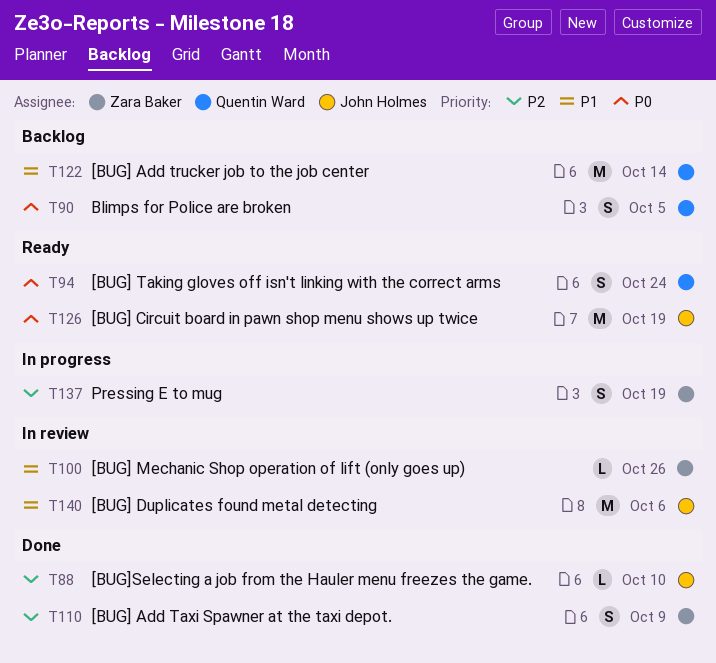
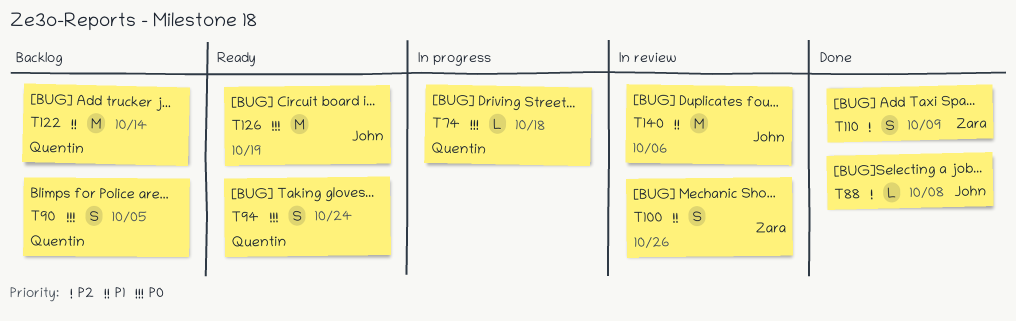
T74: none -> present
T88, due: Oct 10 -> Oct 8
T100, estimate: L -> S
T137: present -> none

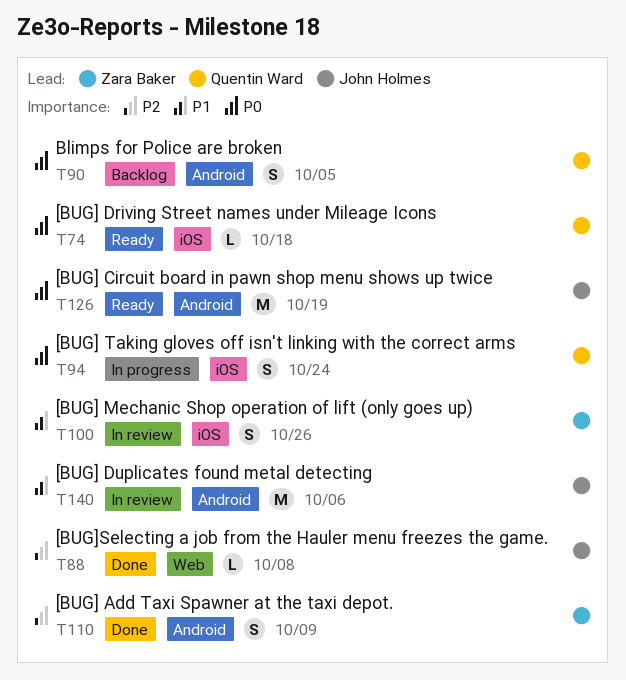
T74, status: In progress -> Ready
T94, status: Ready -> In progress
T122: present -> none

